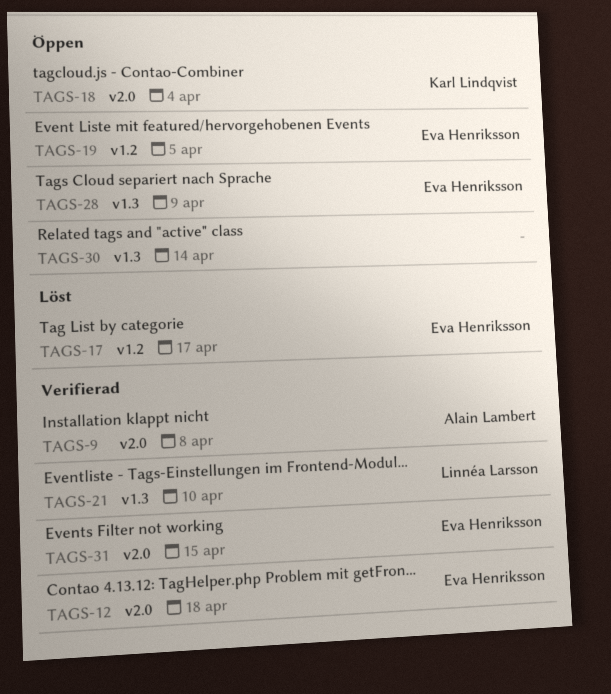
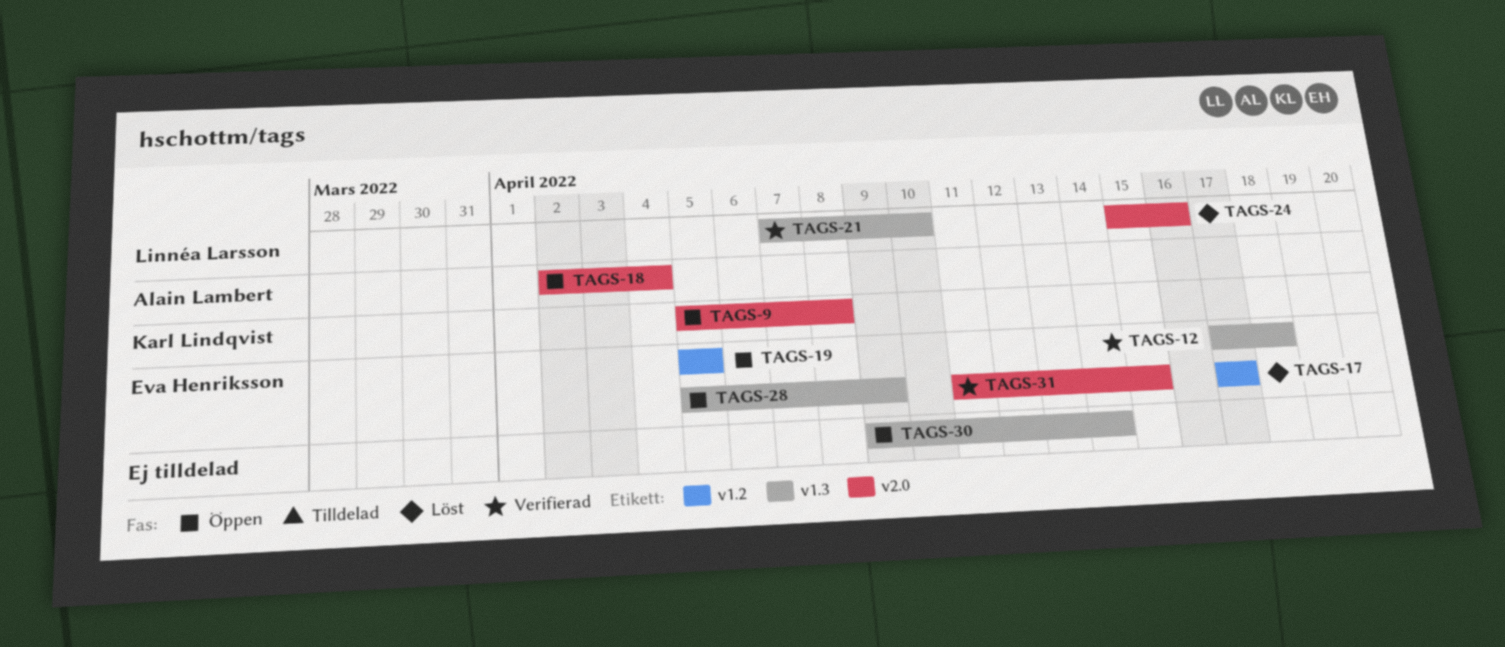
TAGS-9, status: Verifierad -> Öppen
TAGS-9, owner: Alain Lambert -> Karl Lindqvist
TAGS-12, label: v2.0 -> v1.3
TAGS-18, owner: Karl Lindqvist -> Alain Lambert
TAGS-24: none -> present

